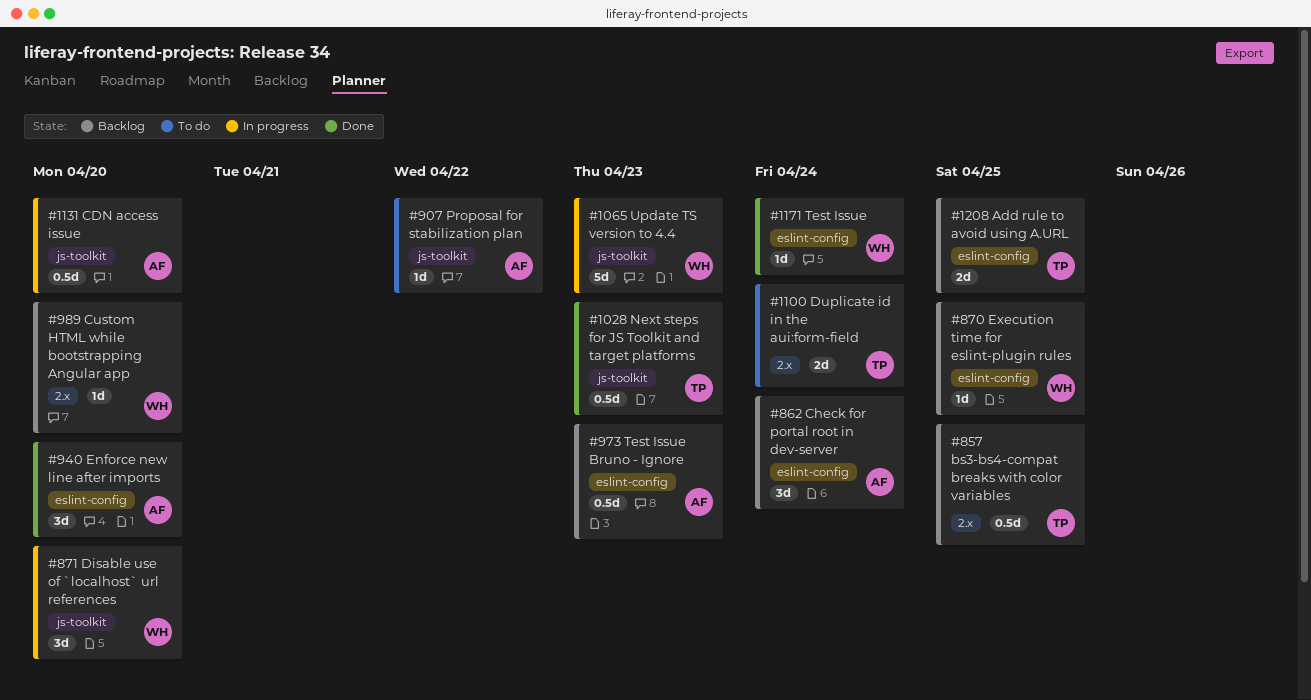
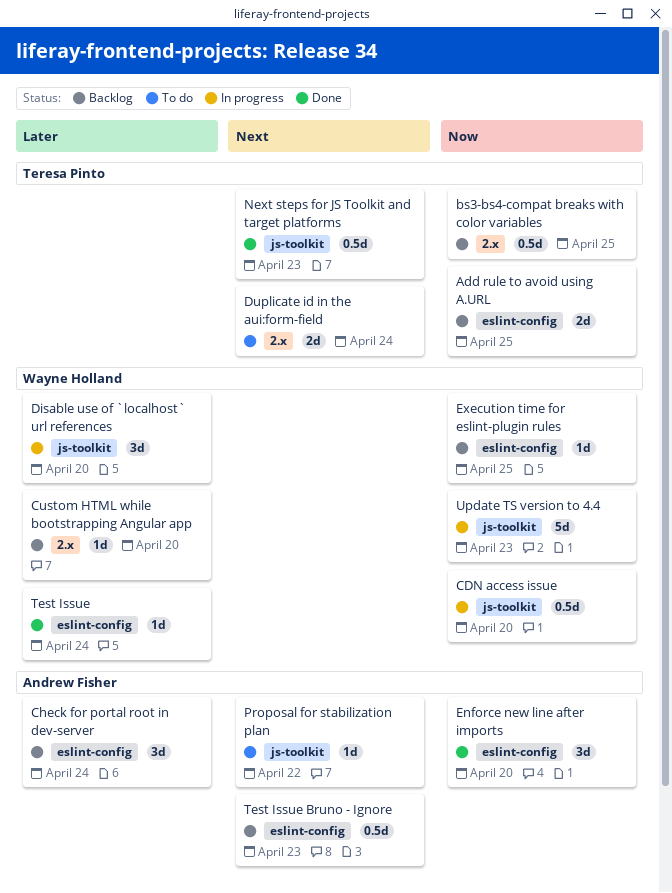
CDN access issue, owner: Andrew Fisher -> Wayne Holland

